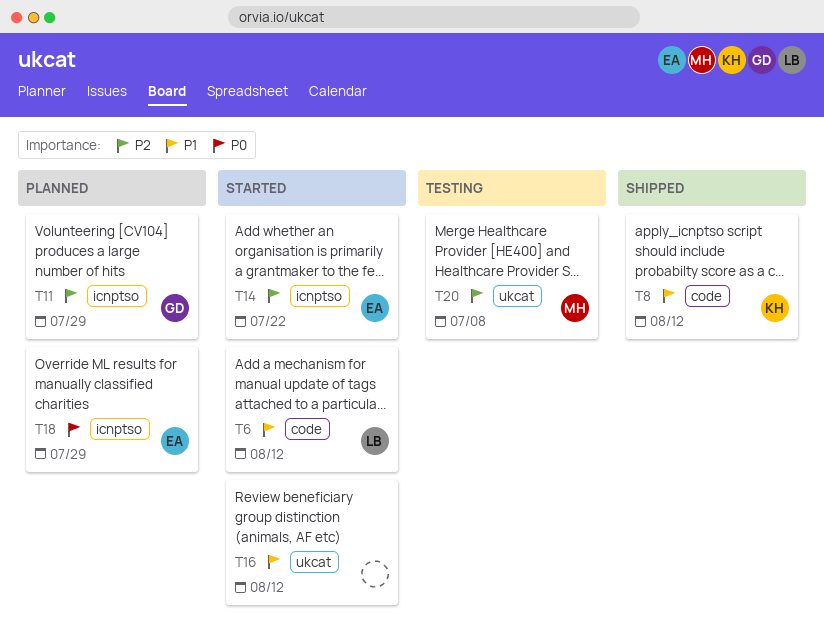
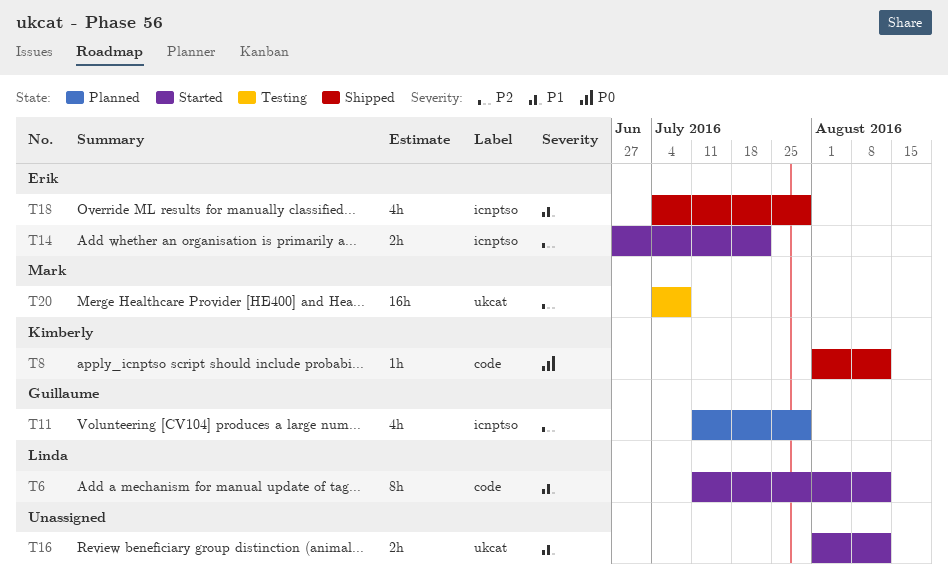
T8, priority: P1 -> P0
T18, status: Planned -> Shipped
T18, priority: P0 -> P1

